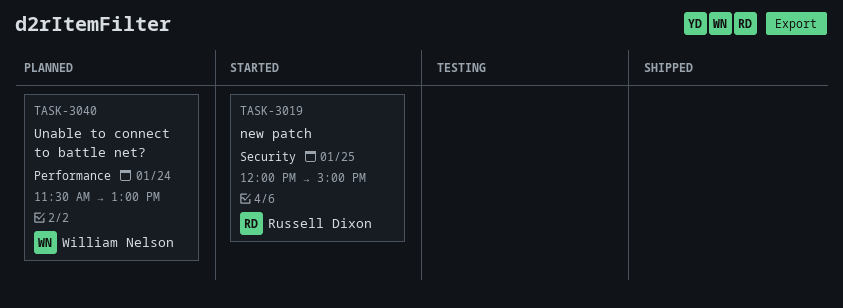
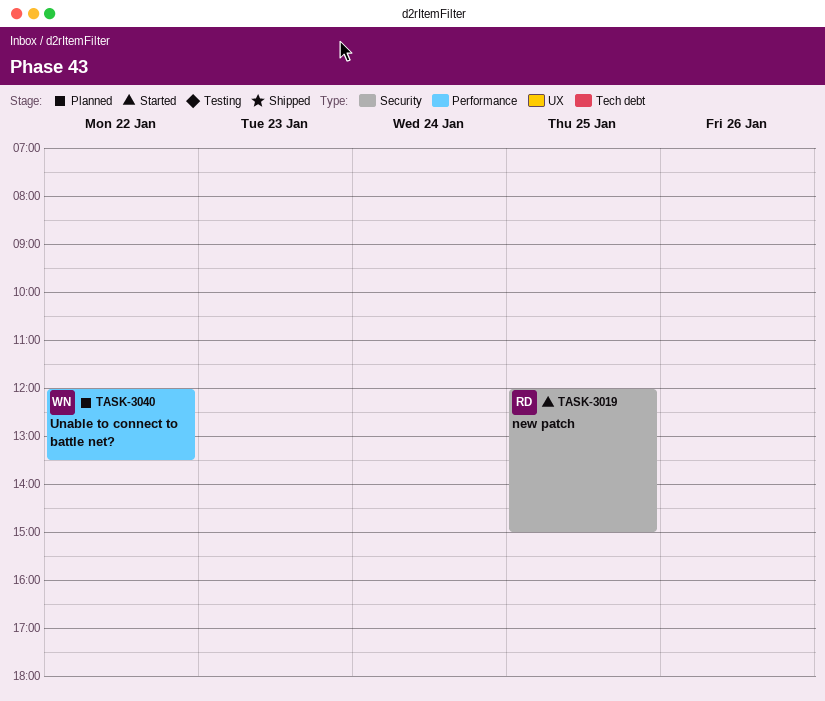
TASK-3040, day: Jan 24 -> Jan 22
TASK-3040, begins: 11:30 -> 12:00
TASK-3040, ends: 13:00 -> 13:30

